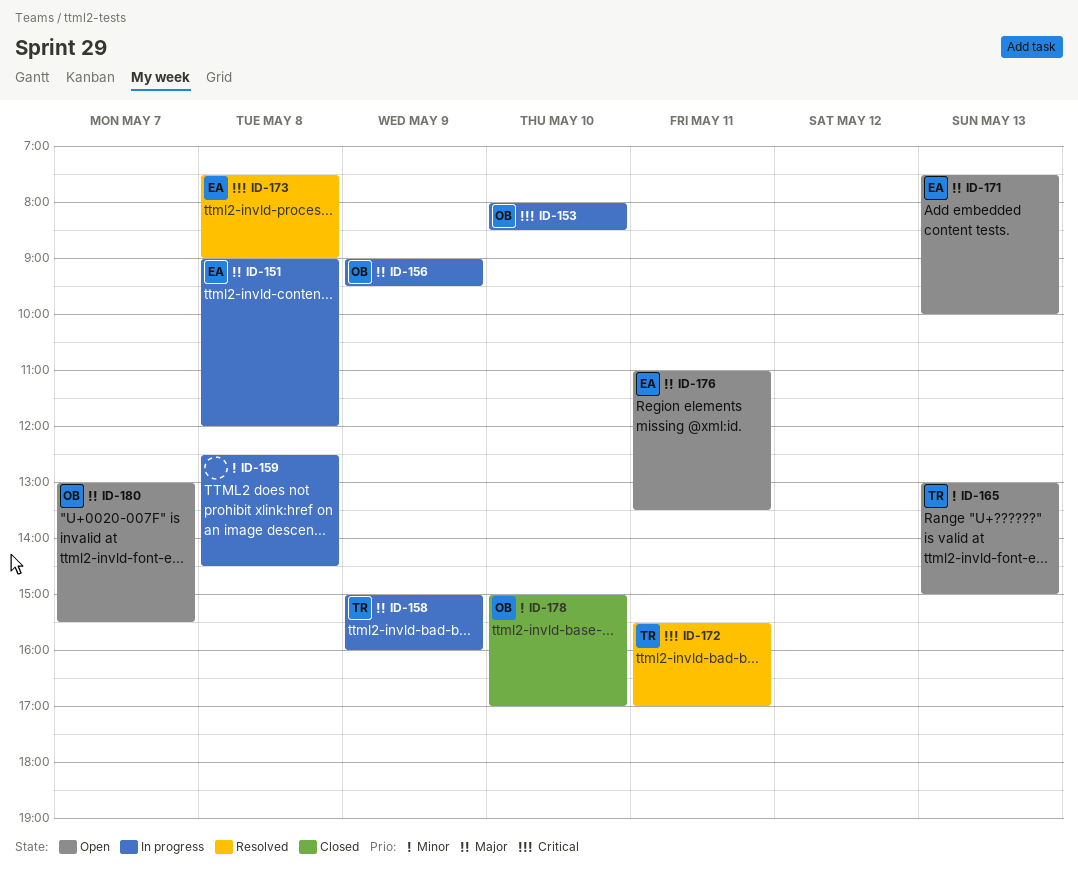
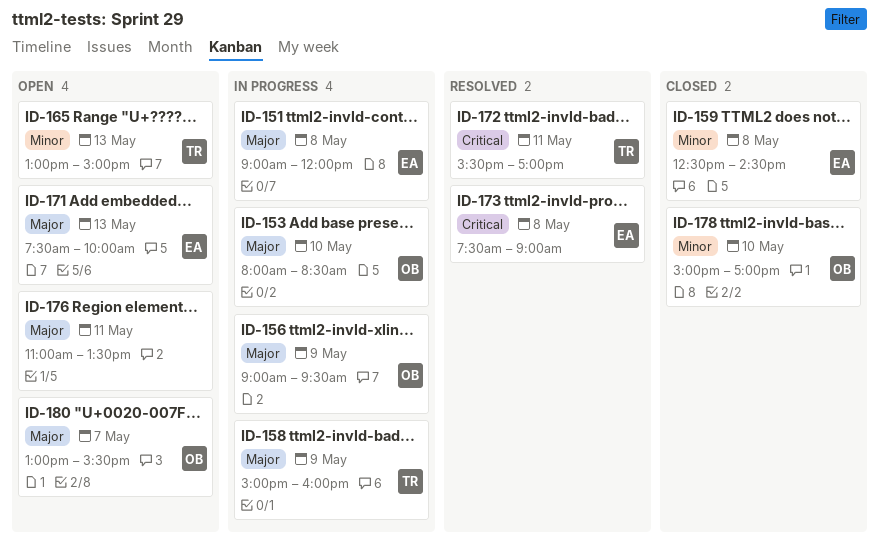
ID-153, priority: Critical -> Major
ID-159, status: In progress -> Closed
ID-159, owner: none -> EA
ID-176, owner: EA -> none

